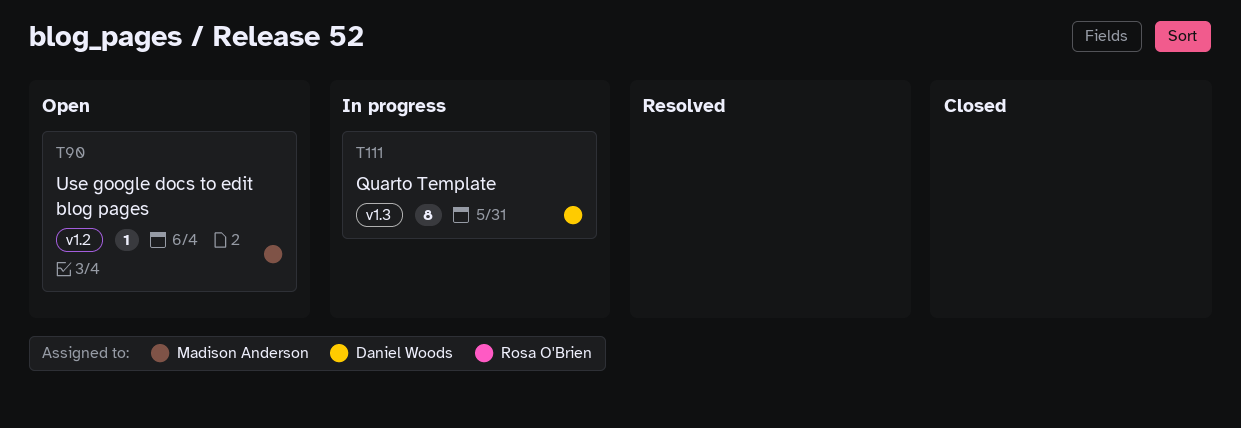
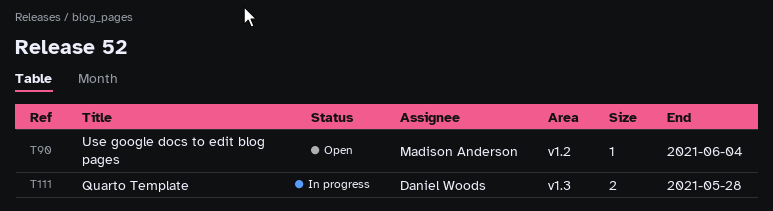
T111, estimate: 8 -> 2
T111, due: May 31 -> May 28

